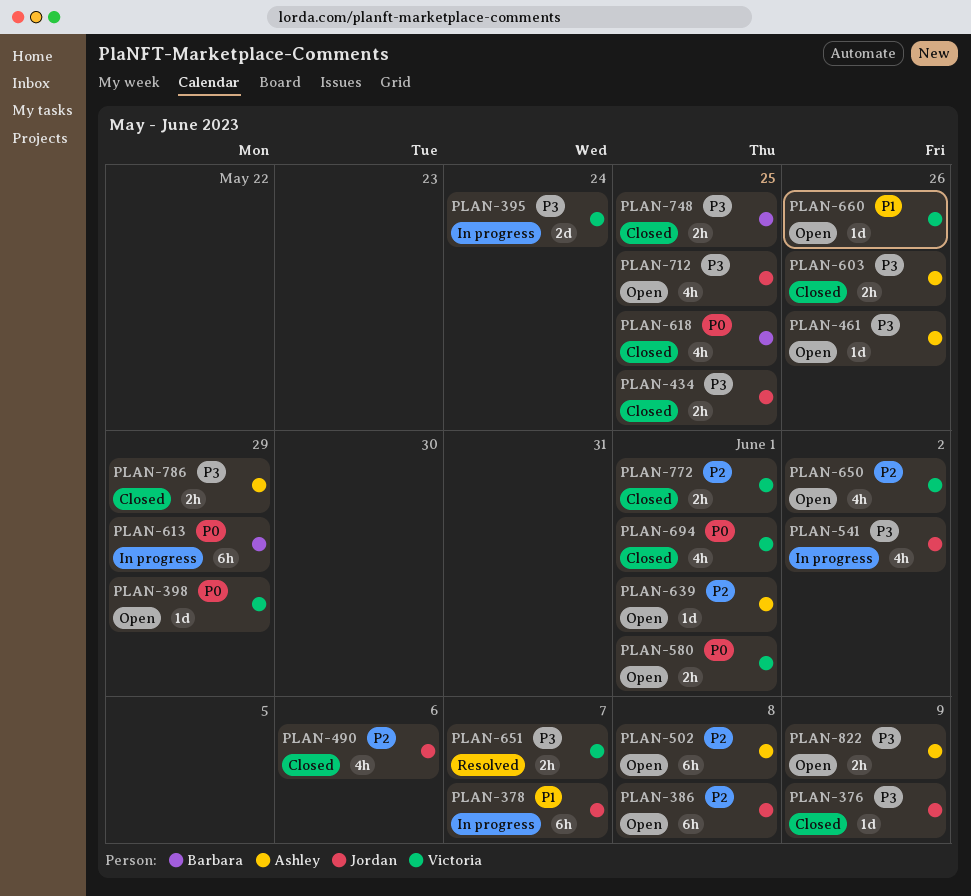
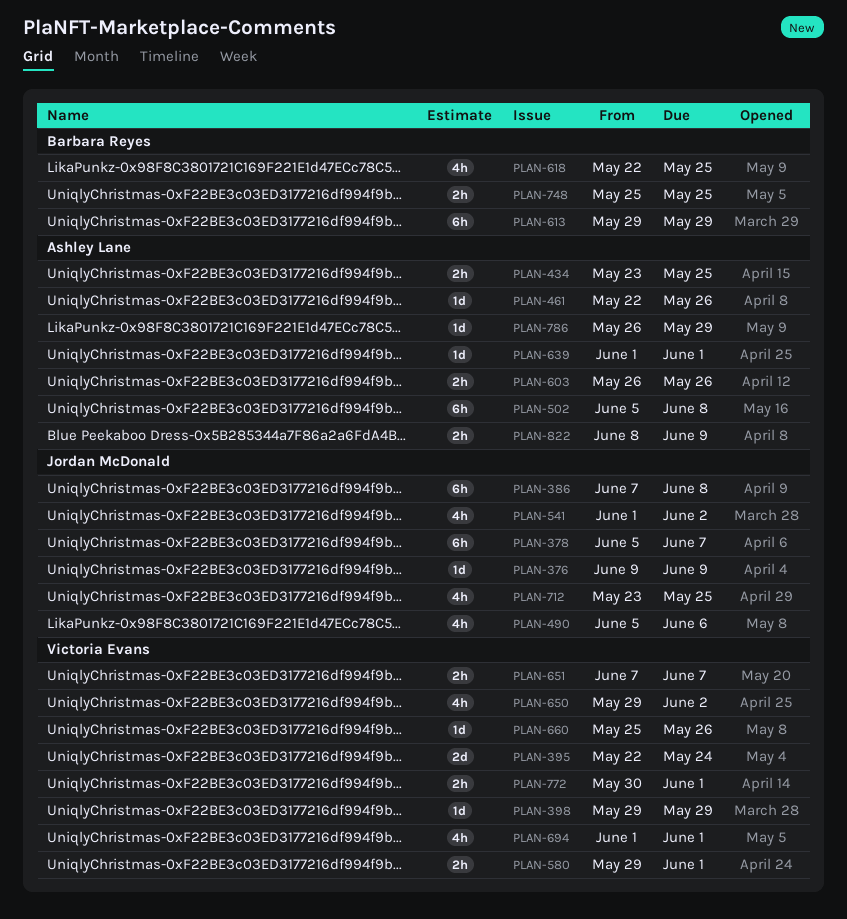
PLAN-434, owner: Jordan McDonald -> Ashley Lane
PLAN-786, estimate: 2h -> 1d

